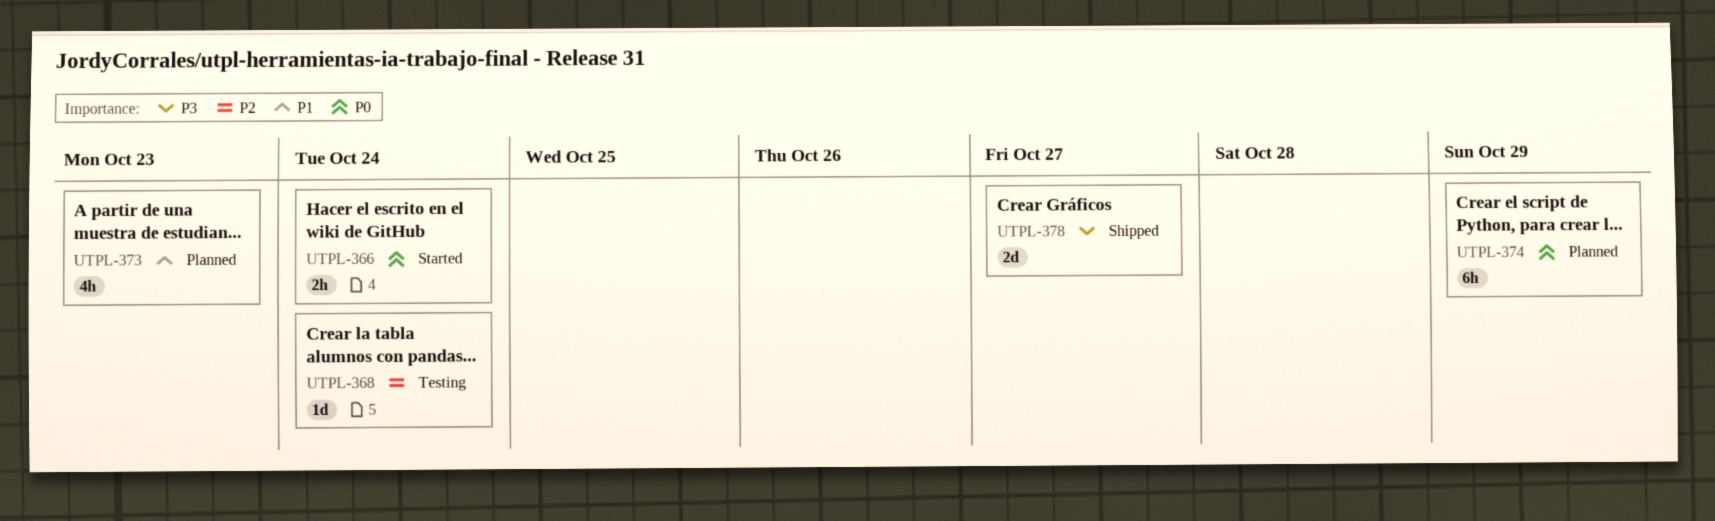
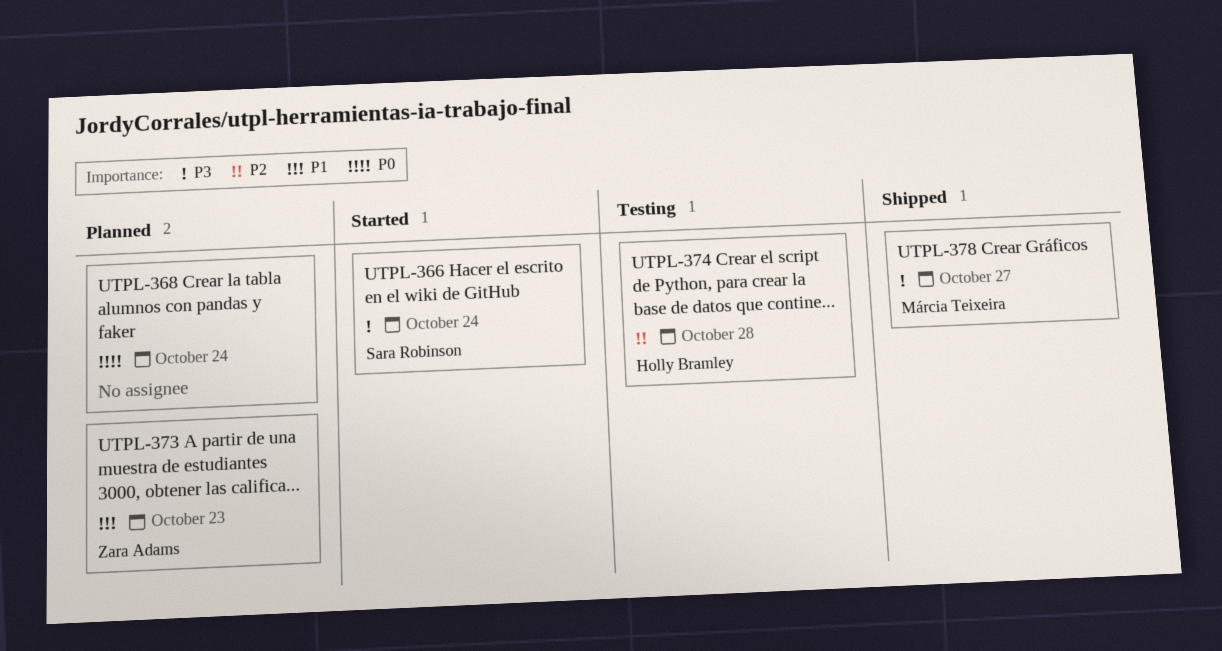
UTPL-366, priority: P0 -> P3
UTPL-368, status: Testing -> Planned
UTPL-368, priority: P2 -> P0
UTPL-374, status: Planned -> Testing
UTPL-374, priority: P0 -> P2
UTPL-374, due: Oct 29 -> Oct 28

